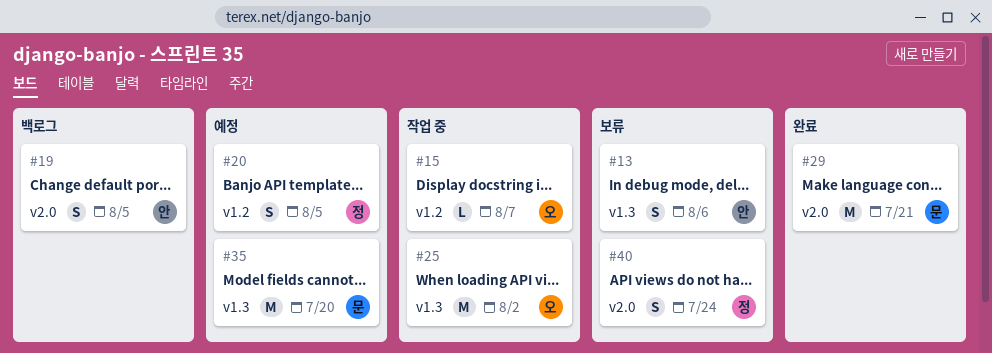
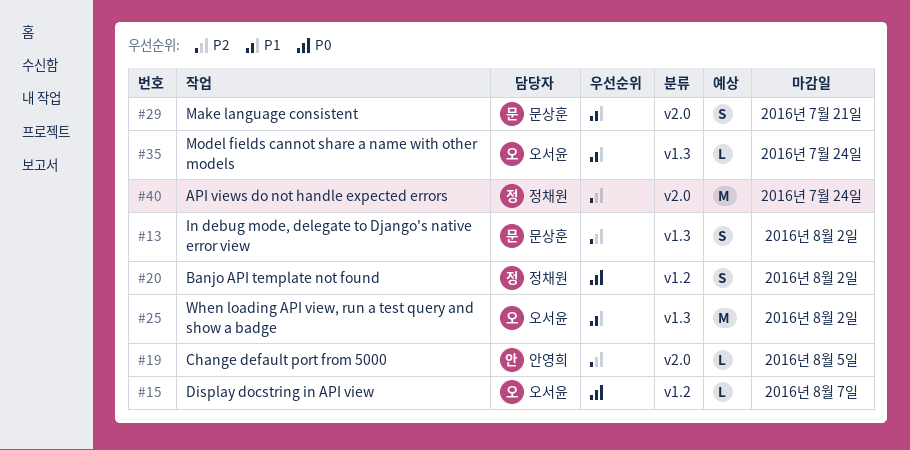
#13, owner: 안영희 -> 문상훈
#13, due: Aug 6 -> Aug 2
#19, estimate: S -> L
#20, due: Aug 5 -> Aug 2
#29, estimate: M -> S
#35, owner: 문상훈 -> 오서윤
#35, estimate: M -> L
#35, due: Jul 20 -> Jul 24
#40, estimate: S -> M

